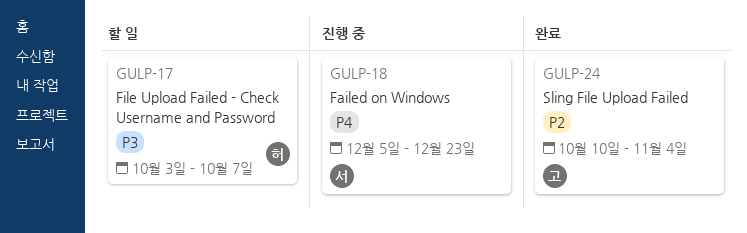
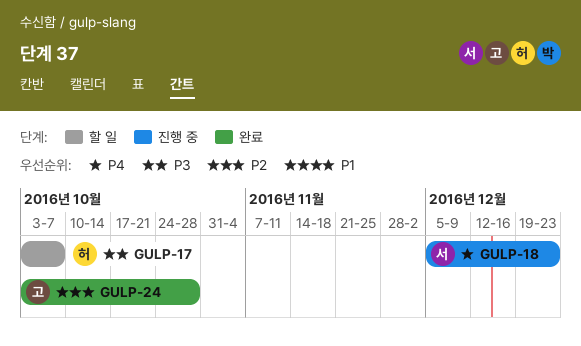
GULP-24, start: Oct 10 -> Oct 3
GULP-24, due: Nov 4 -> Oct 28

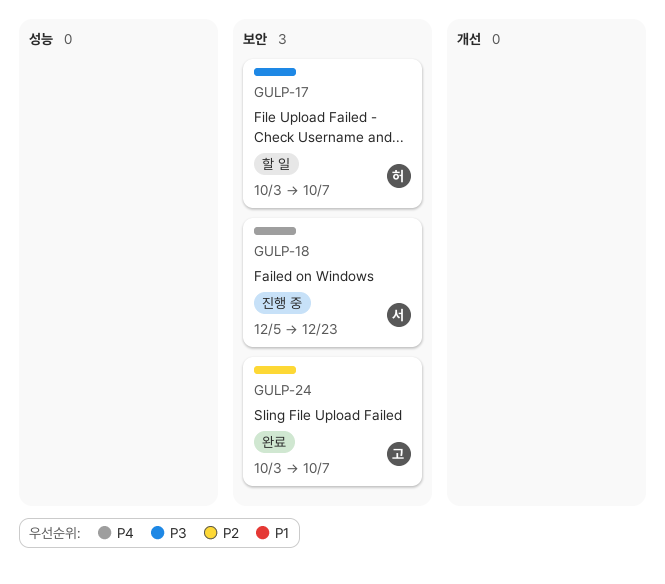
GULP-24, due: Oct 28 -> Oct 7

